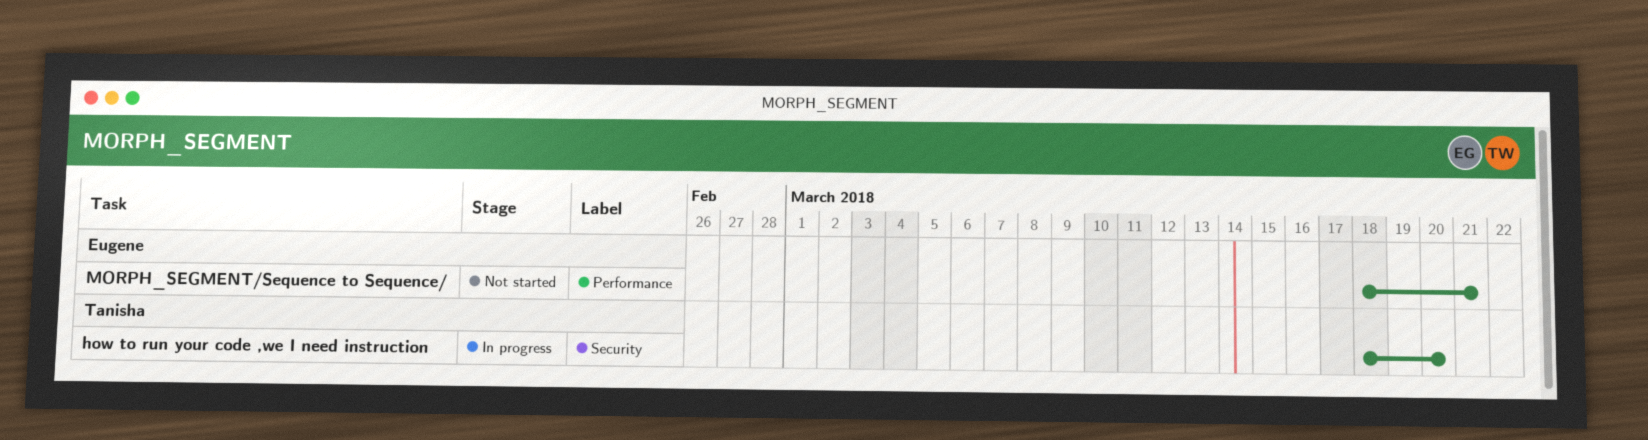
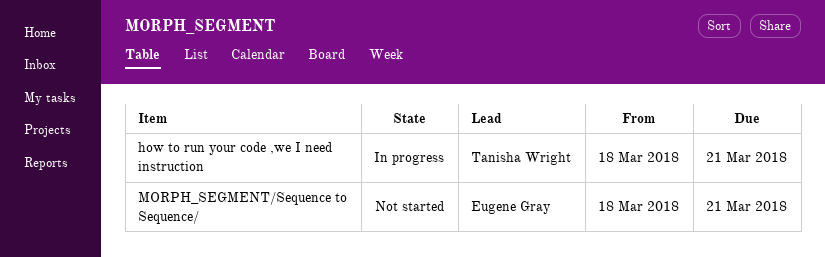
how to run your code ,we I need instruction, due: Mar 20 -> Mar 21

